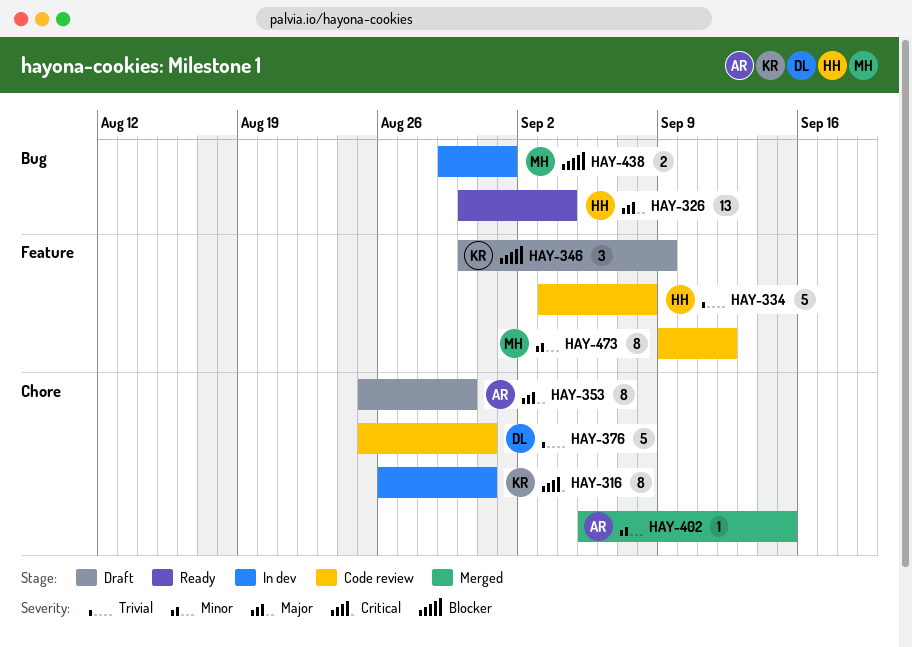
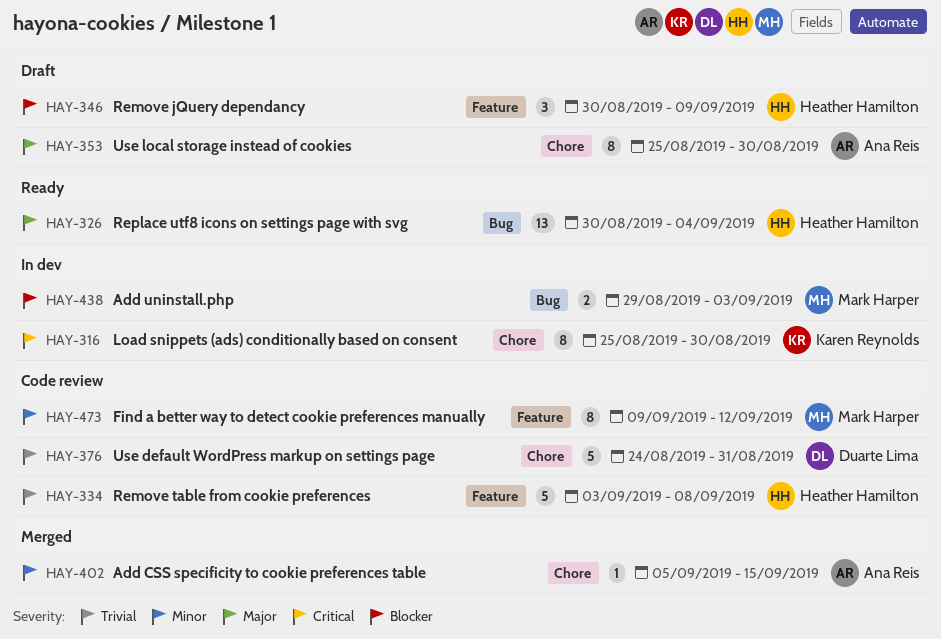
HAY-316, start: Aug 26 -> Aug 25
HAY-316, due: Aug 31 -> Aug 30
HAY-346, owner: Karen Reynolds -> Heather Hamilton
HAY-376, start: Aug 25 -> Aug 24
HAY-438, due: Sep 1 -> Sep 3

